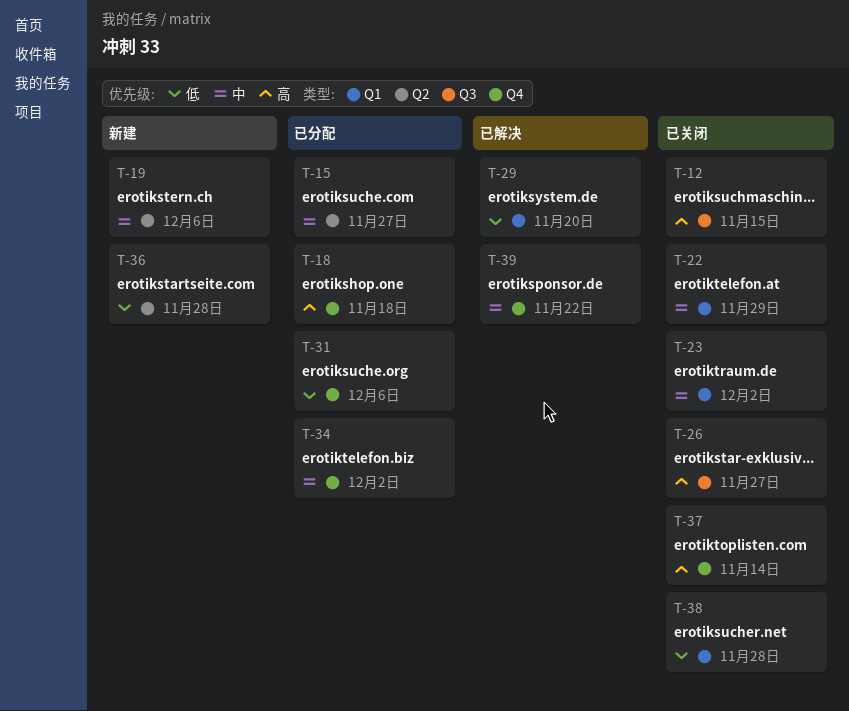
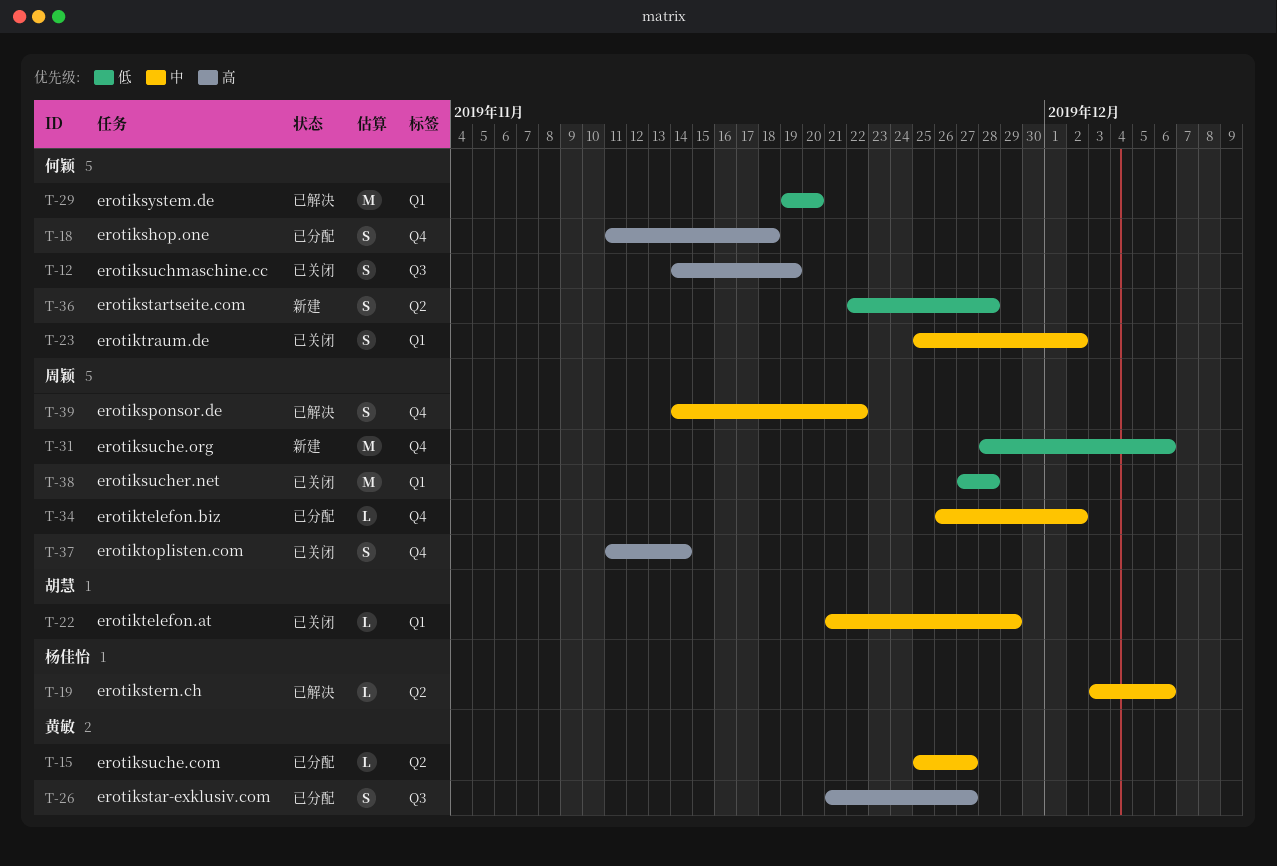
T-12, due: Nov 15 -> Nov 19
T-19, status: 新建 -> 已解决
T-26, status: 已关闭 -> 已分配
T-31, status: 已分配 -> 新建

